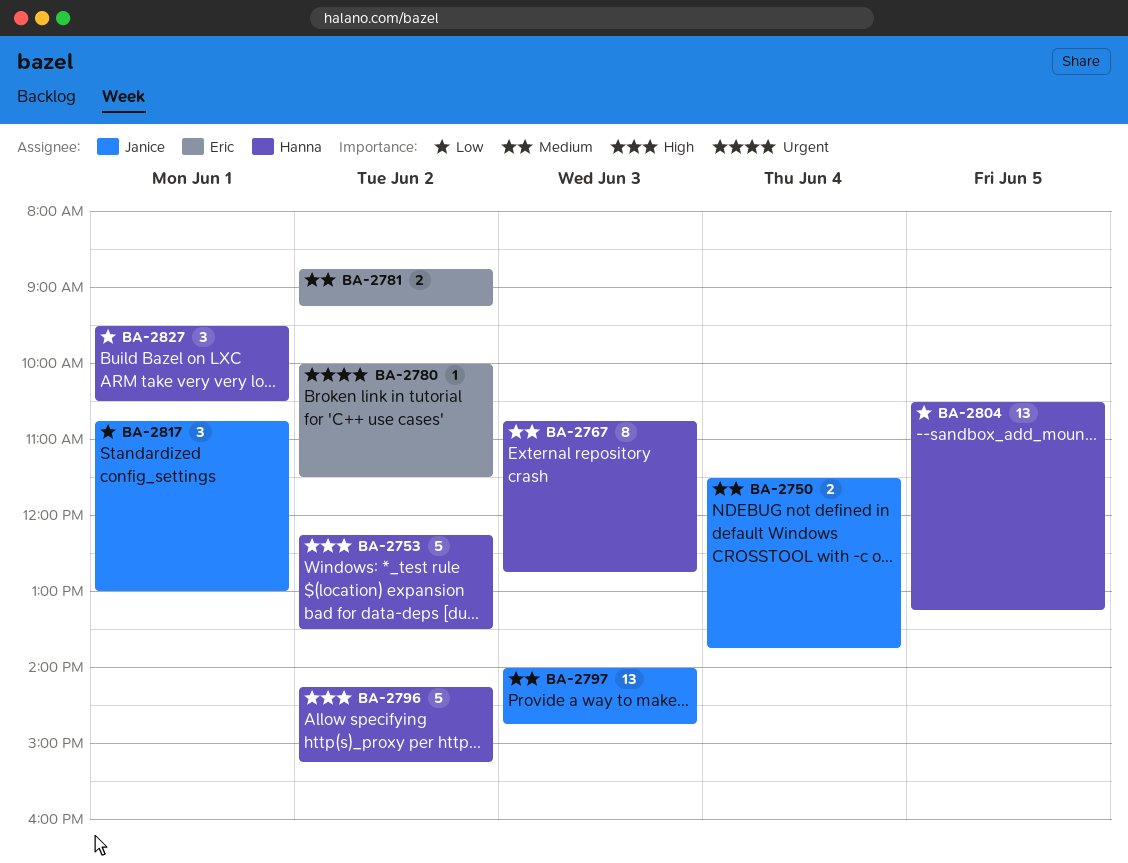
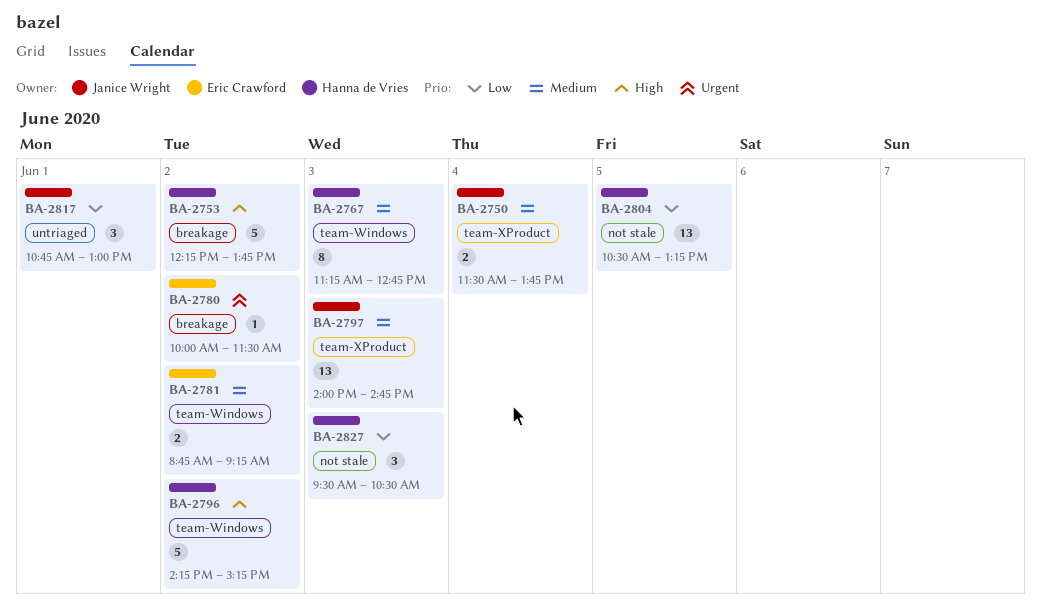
BA-2753, ends: 13:30 -> 13:45
BA-2767, begins: 10:45 -> 11:15
BA-2827, day: Jun 1 -> Jun 3

